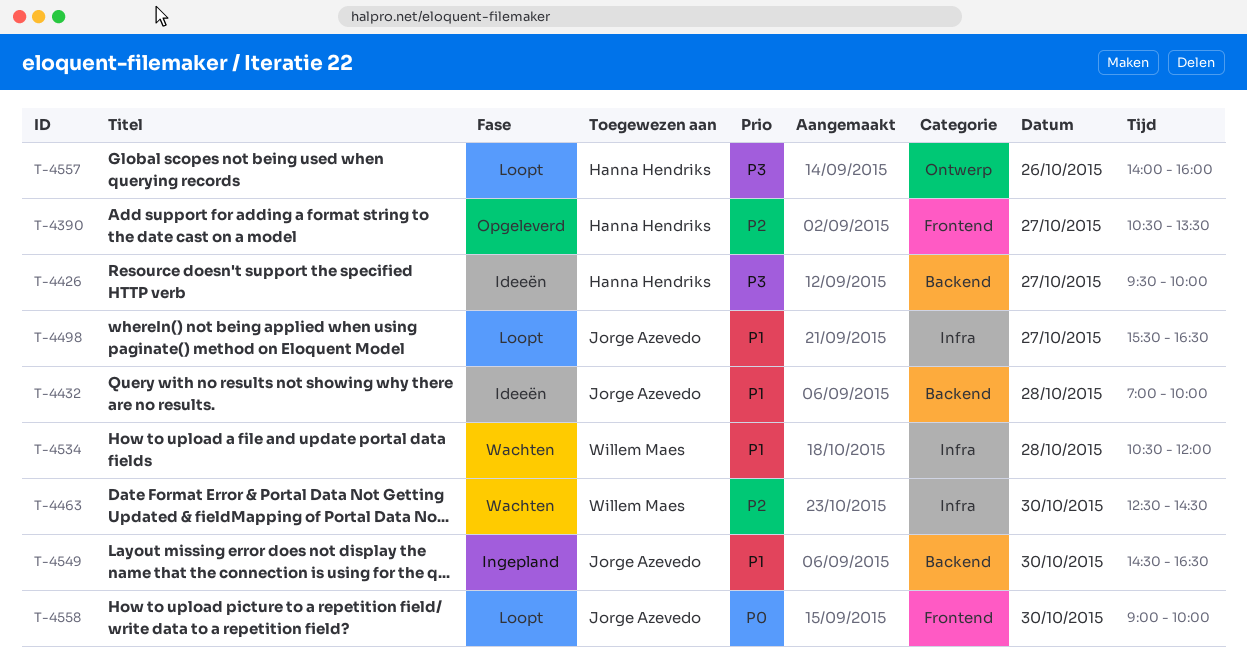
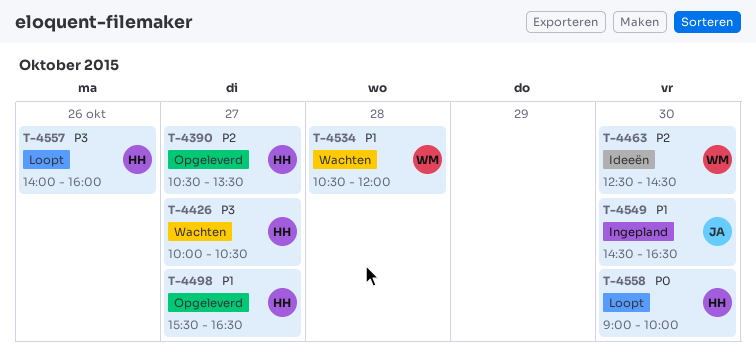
T-4426, status: Ideeën -> Wachten
T-4426, begins: 09:30 -> 10:00
T-4426, ends: 10:00 -> 10:30
T-4432: present -> none
T-4463, status: Wachten -> Ideeën
T-4498, status: Loopt -> Opgeleverd
T-4498, owner: Jorge Azevedo -> Hanna Hendriks
T-4558, owner: Jorge Azevedo -> Hanna Hendriks

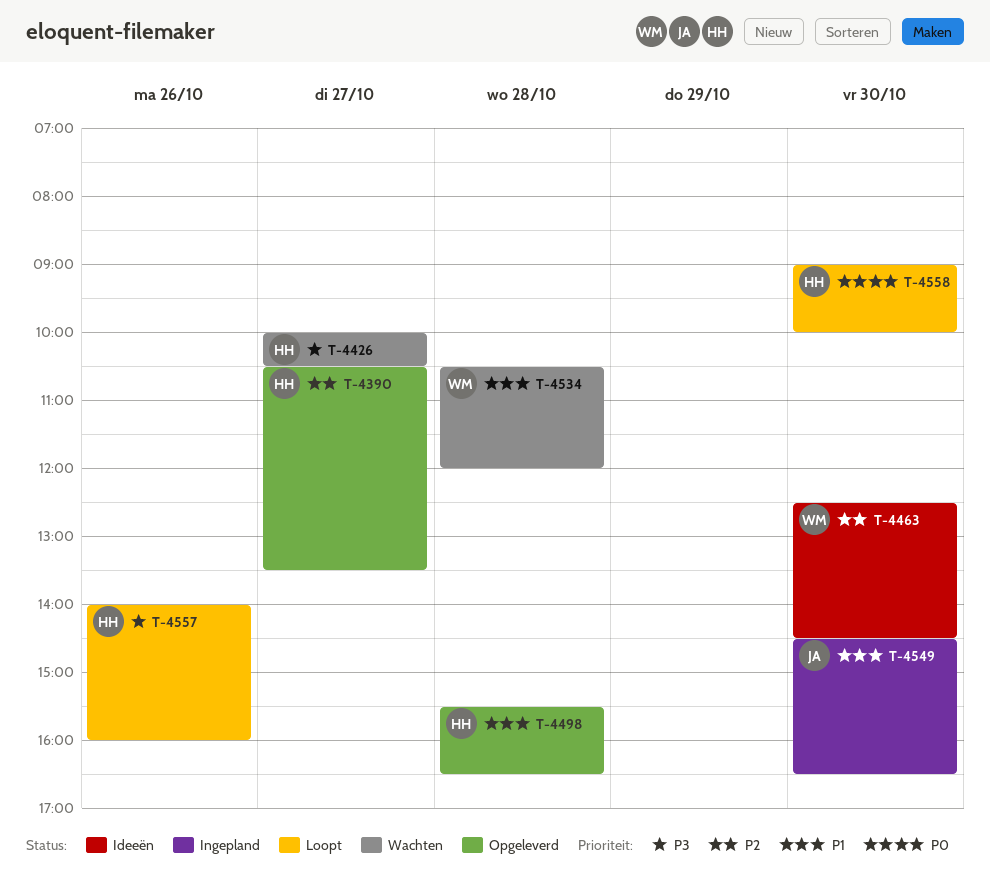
T-4498, day: Oct 27 -> Oct 28

